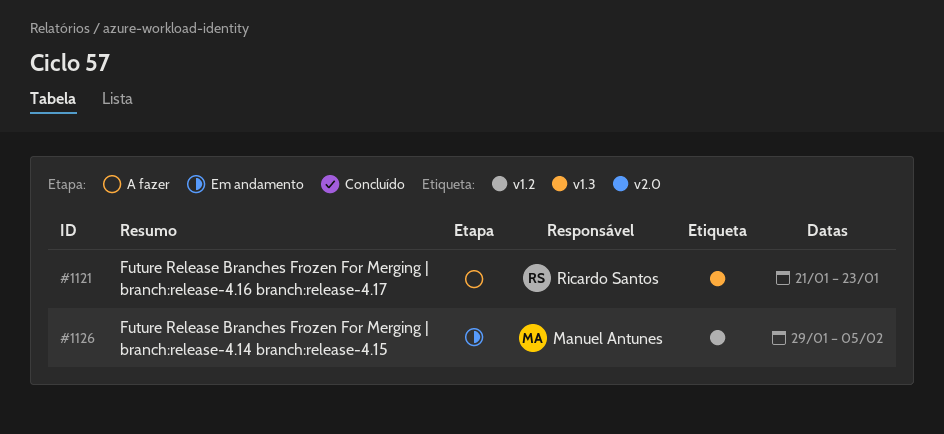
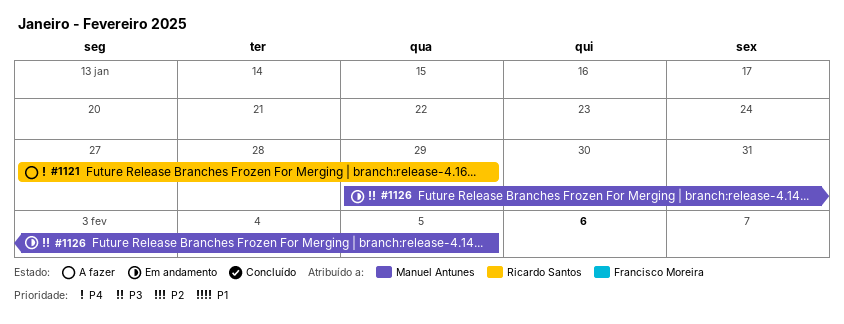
#1121, start: Jan 21 -> Jan 27
#1121, due: Jan 23 -> Jan 29

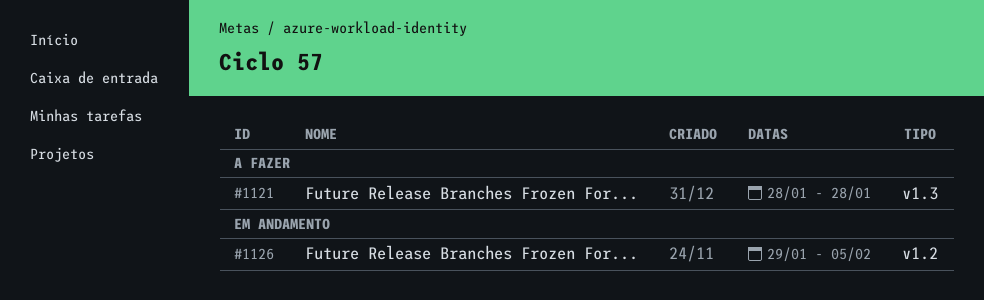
#1121, start: Jan 27 -> Jan 28
#1121, due: Jan 29 -> Jan 28

